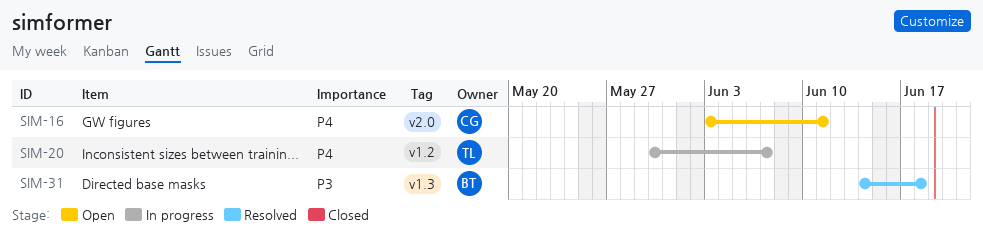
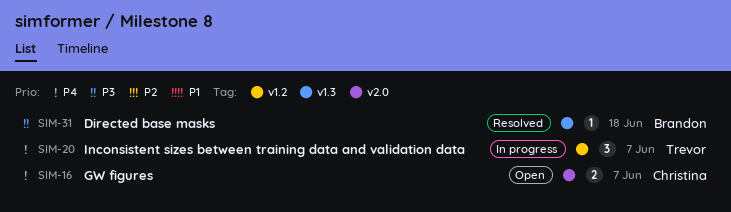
SIM-16, due: Jun 11 -> Jun 7

